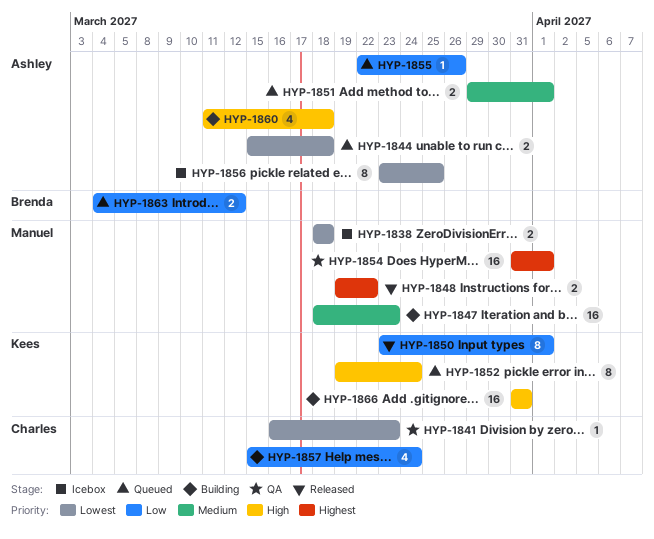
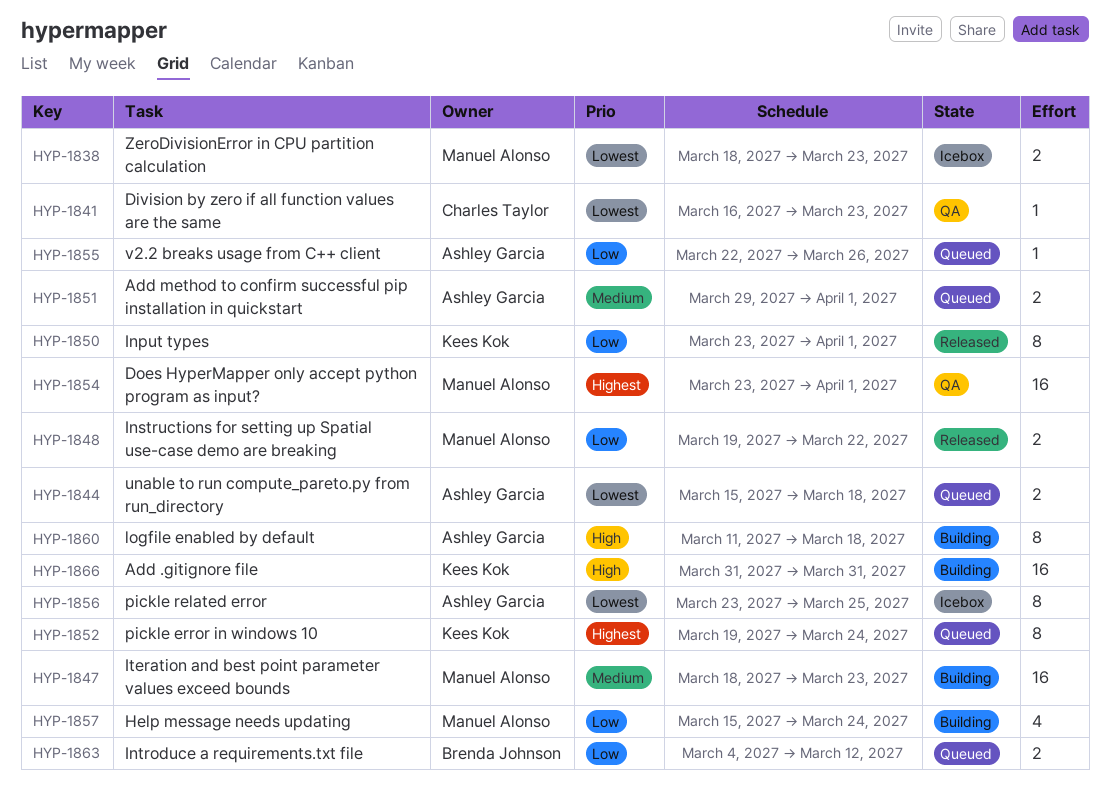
HYP-1838, due: Mar 18 -> Mar 23
HYP-1848, priority: Highest -> Low
HYP-1852, priority: High -> Highest
HYP-1854, start: Mar 31 -> Mar 23
HYP-1857, owner: Charles Taylor -> Manuel Alonso
HYP-1860, estimate: 4 -> 8

